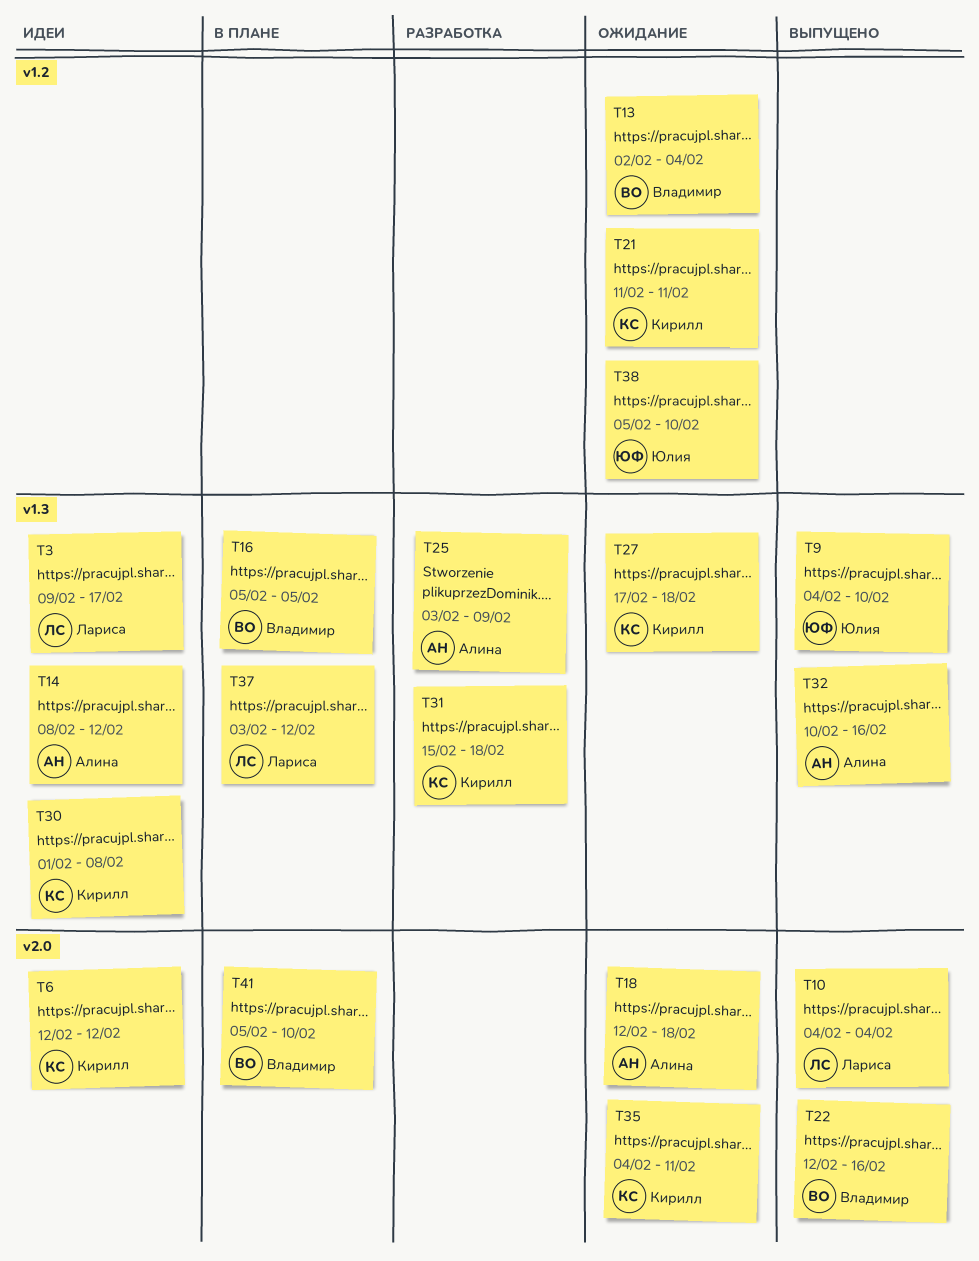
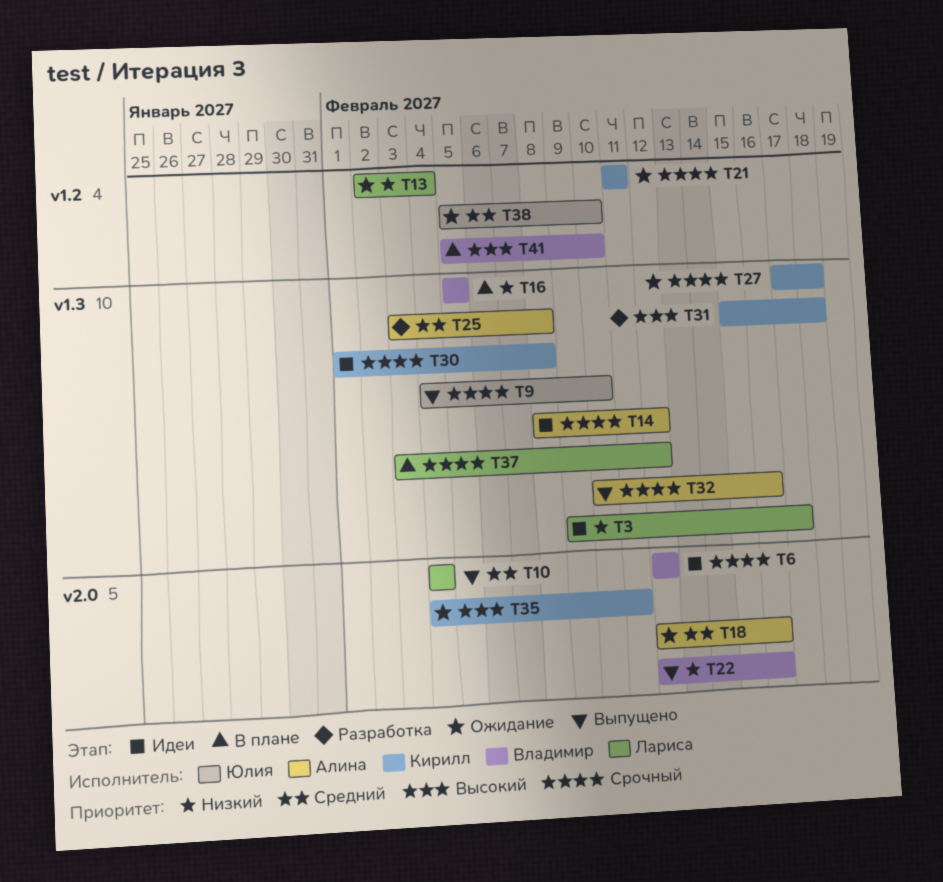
T6, owner: Кирилл -> Владимир
T13, owner: Владимир -> Лариса
T18, due: Feb 18 -> Feb 16
T25, due: Feb 9 -> Feb 8
T41, label: v2.0 -> v1.2

